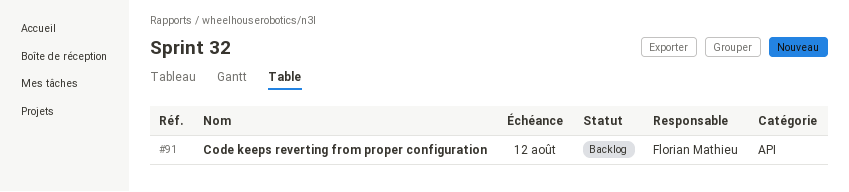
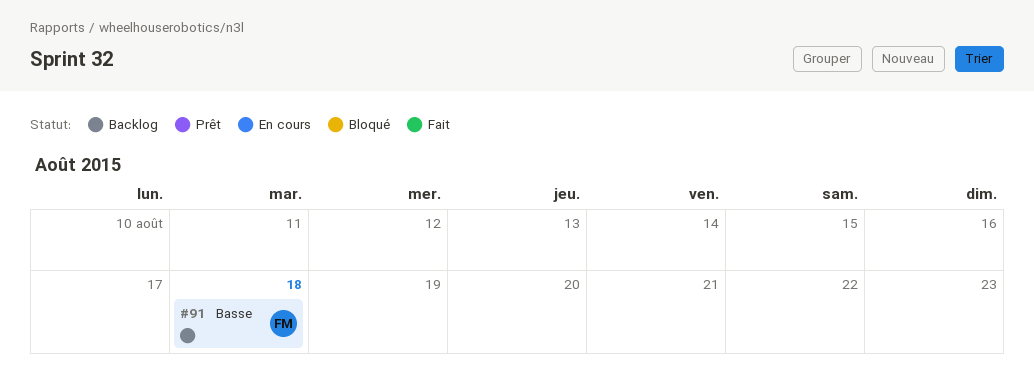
#91, due: Aug 12 -> Aug 18

